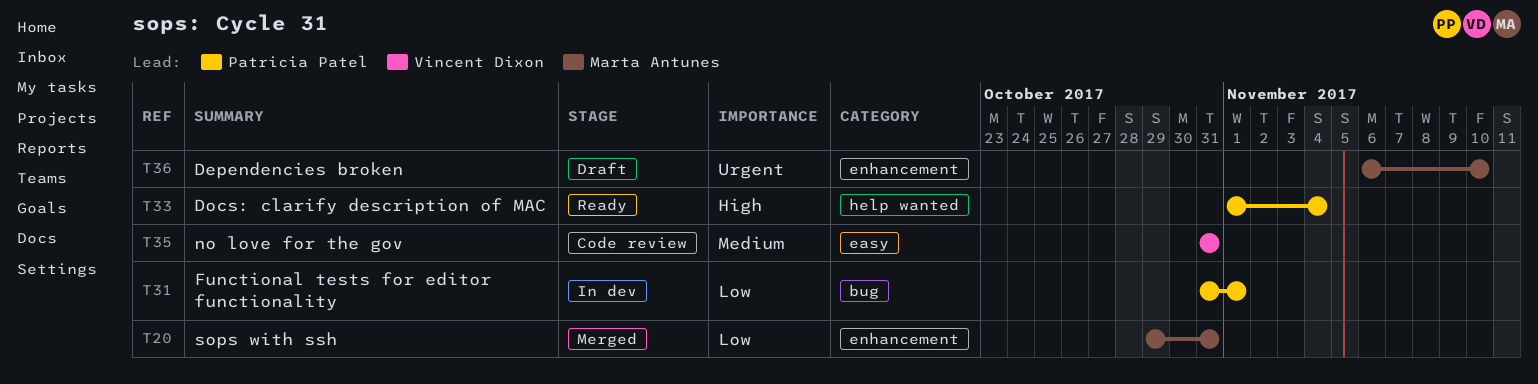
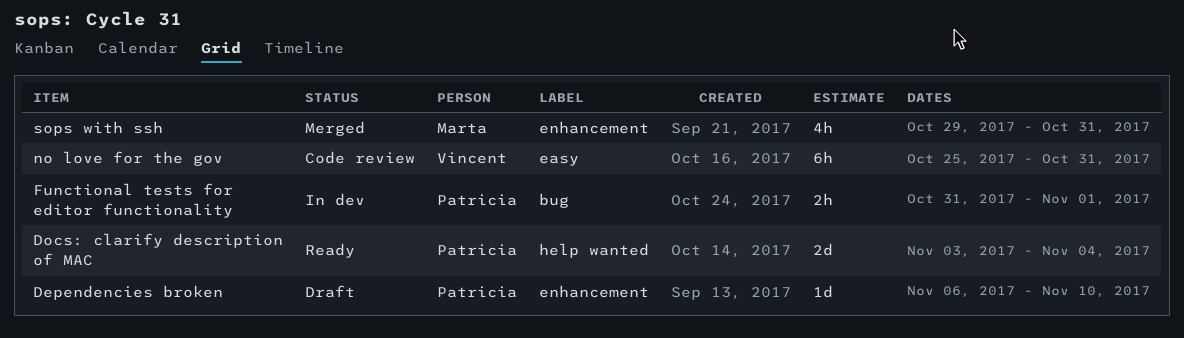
Dependencies broken, owner: Marta Antunes -> Patricia Patel
Docs: clarify description of MAC, start: Nov 1 -> Nov 3
no love for the gov, start: Oct 31 -> Oct 25

